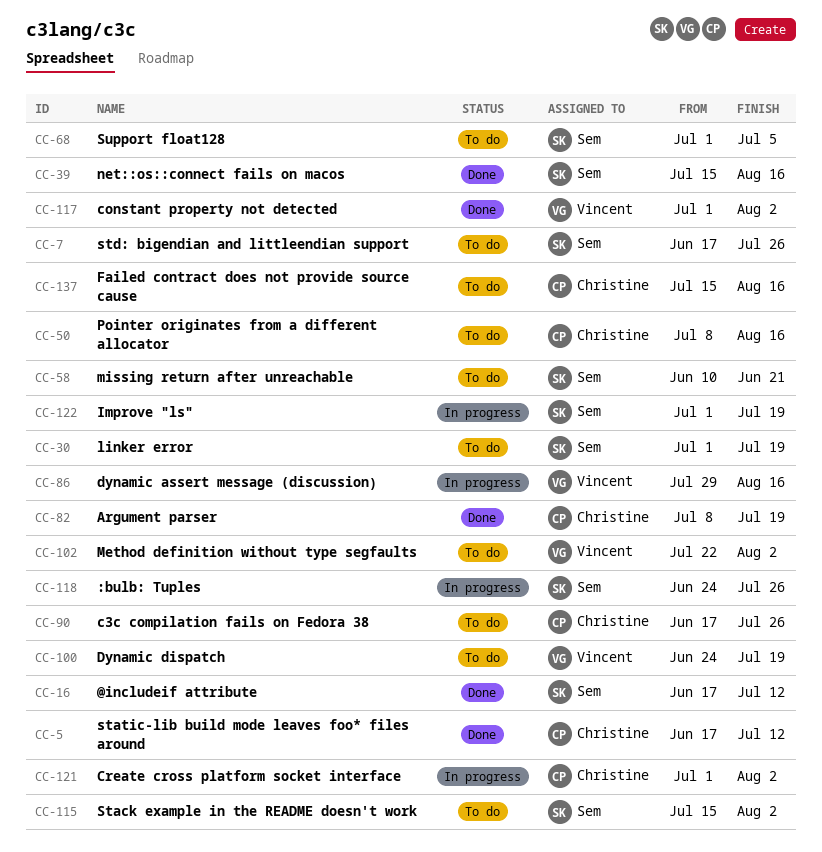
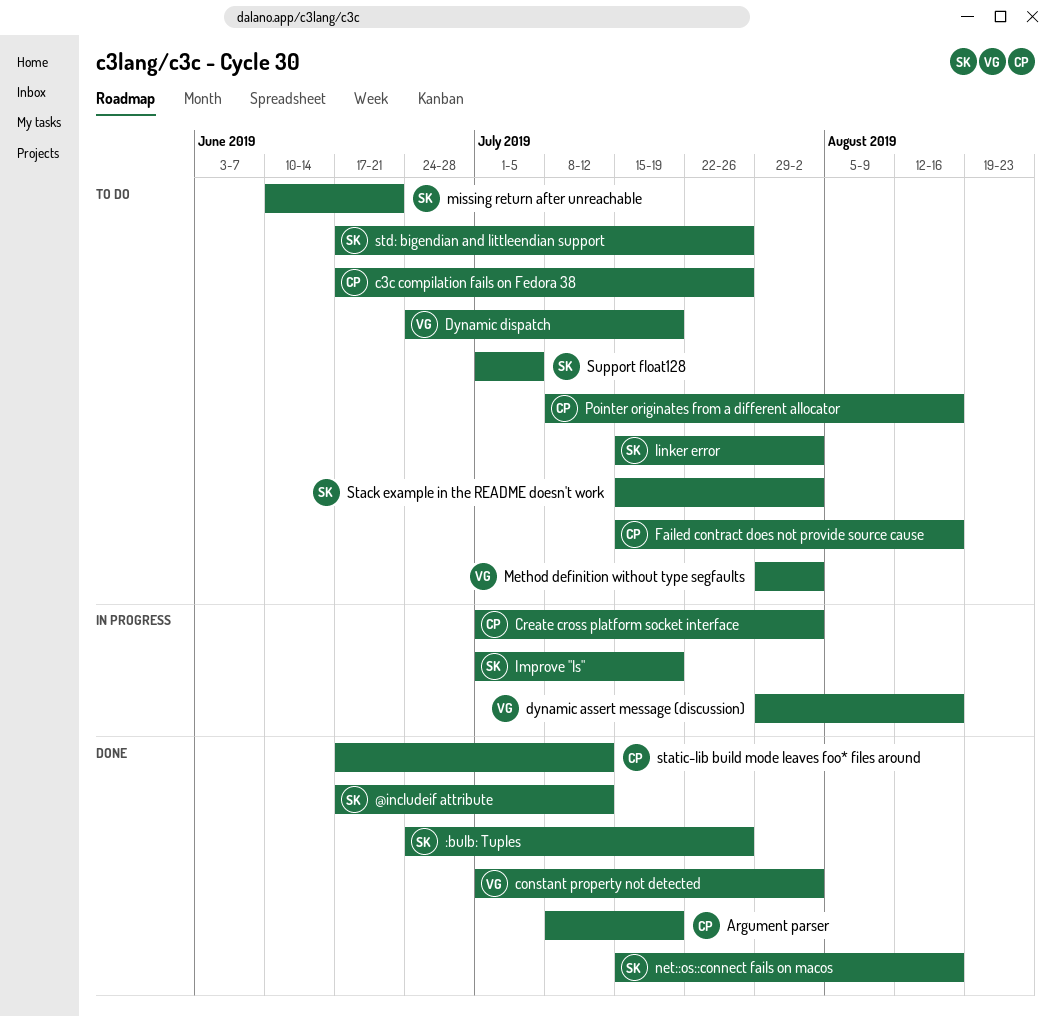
:bulb: Tuples, status: In progress -> Done
linker error, start: Jul 1 -> Jul 15
linker error, due: Jul 19 -> Aug 2
Method definition without type segfaults, start: Jul 22 -> Jul 29

